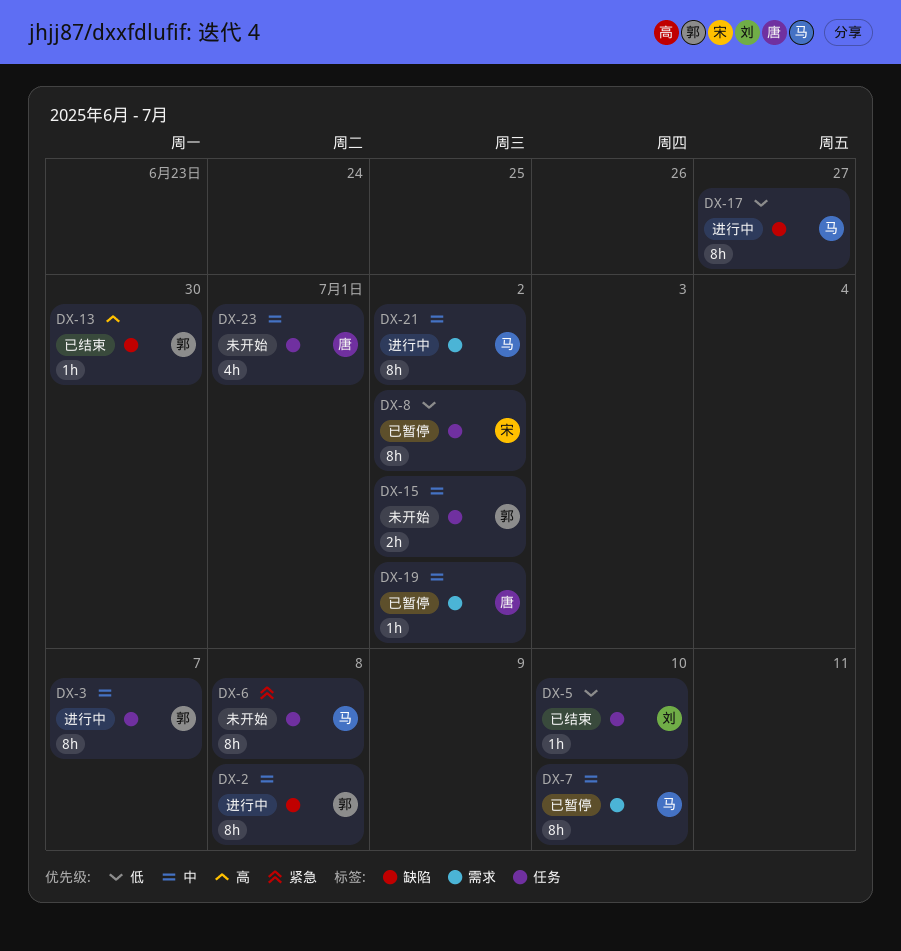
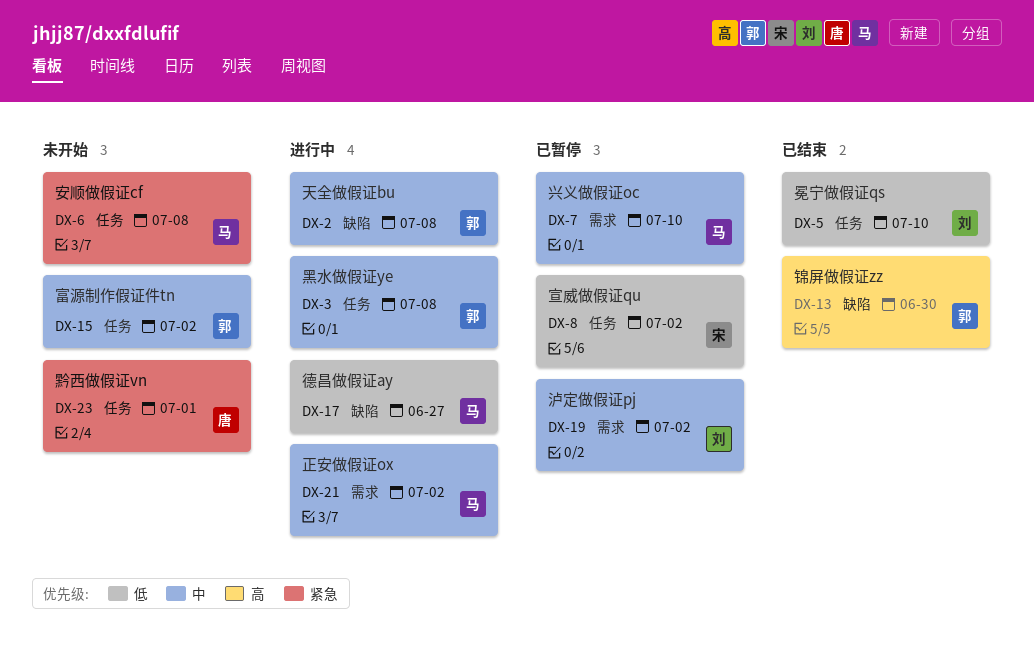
DX-3, due: Jul 7 -> Jul 8
DX-19, owner: 唐 -> 刘
DX-23, priority: 中 -> 紧急

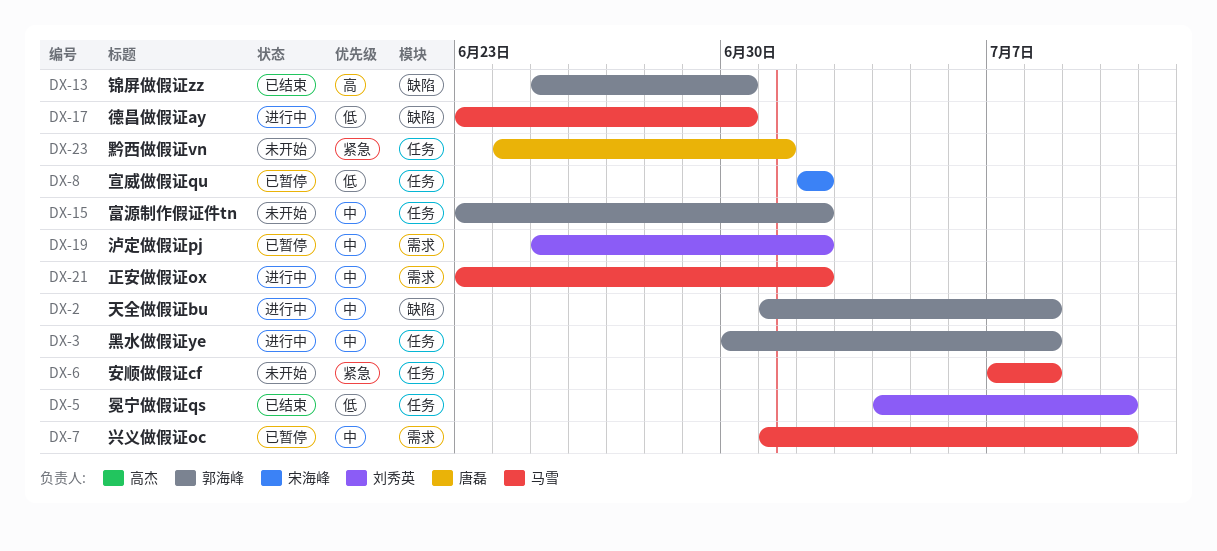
DX-17, due: Jun 27 -> Jun 30

